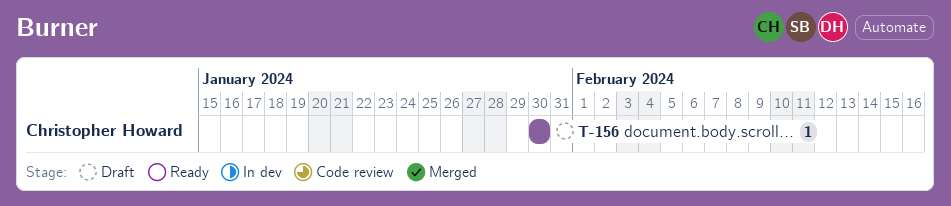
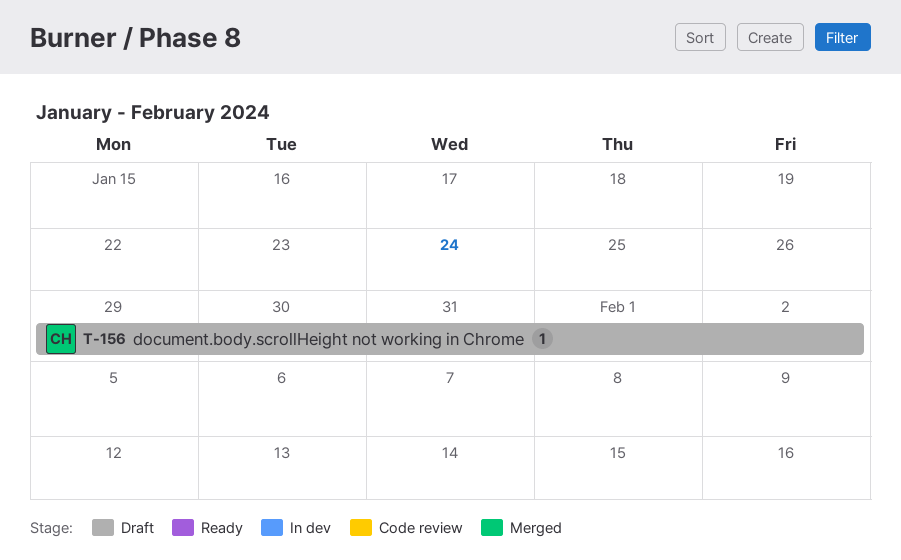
T-156, start: Jan 30 -> Jan 29
T-156, due: Jan 30 -> Feb 2

